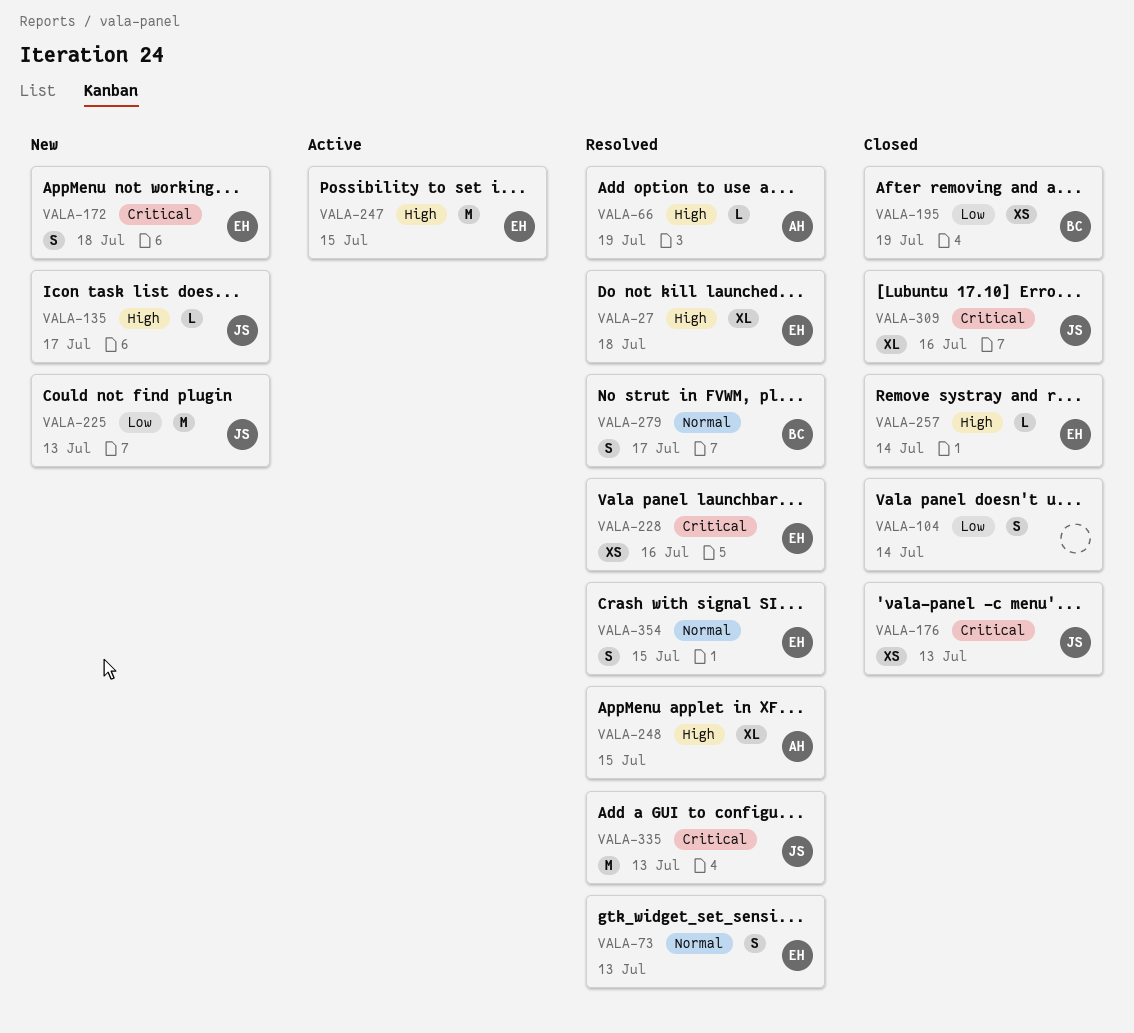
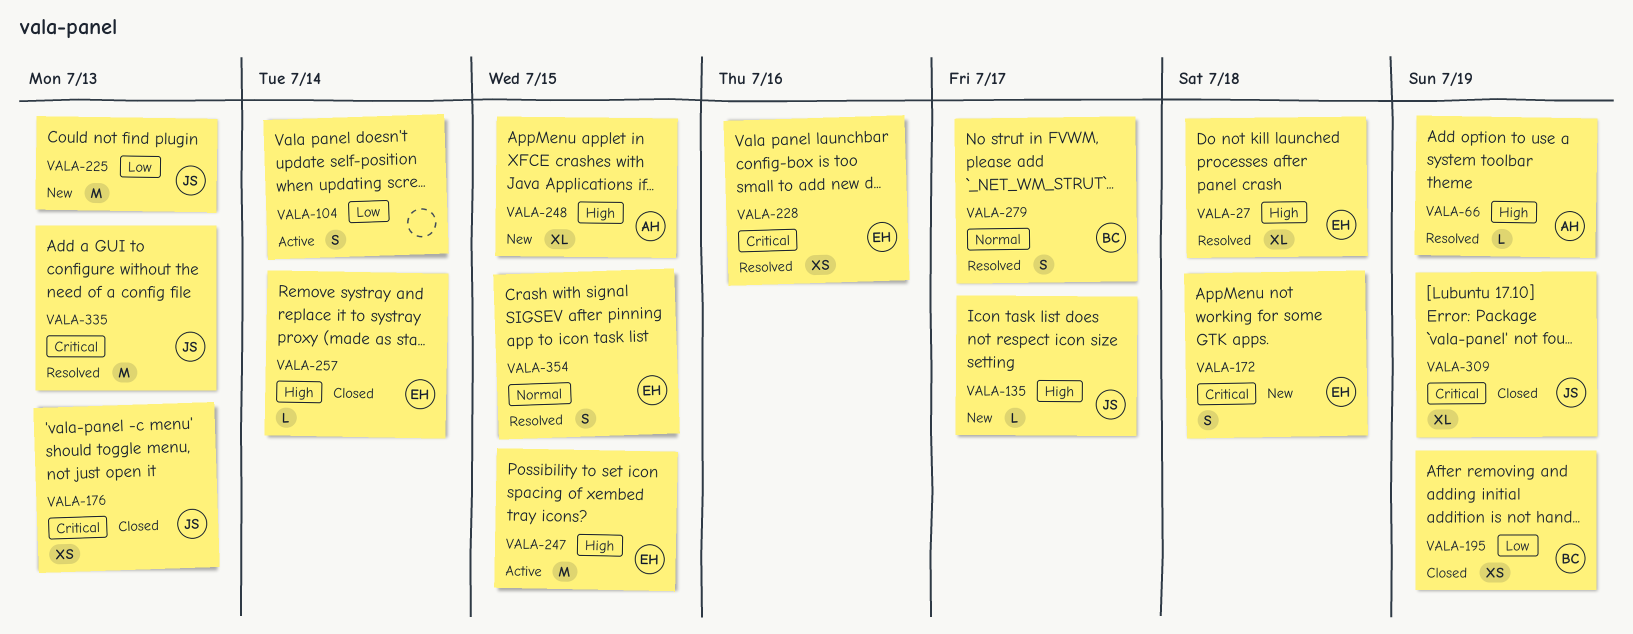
VALA-73: present -> none
VALA-104, status: Closed -> Active
VALA-248, status: Resolved -> New
VALA-309, due: Jul 16 -> Jul 19

